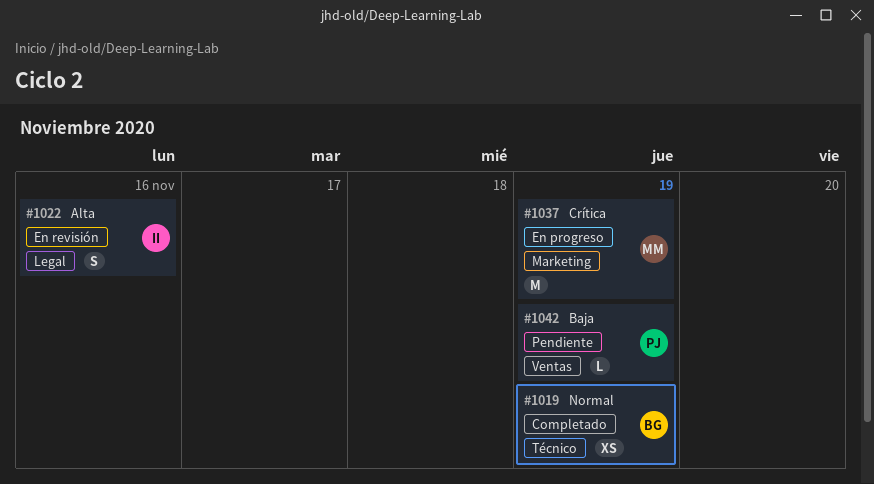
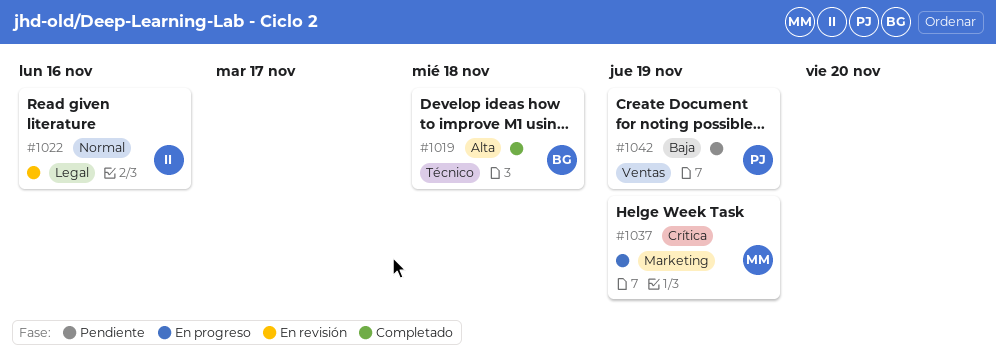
#1019, priority: Normal -> Alta
#1019, due: Nov 19 -> Nov 18
#1022, priority: Alta -> Normal

